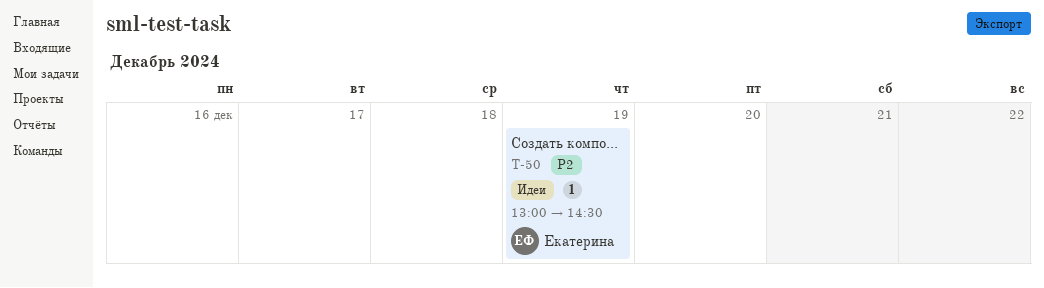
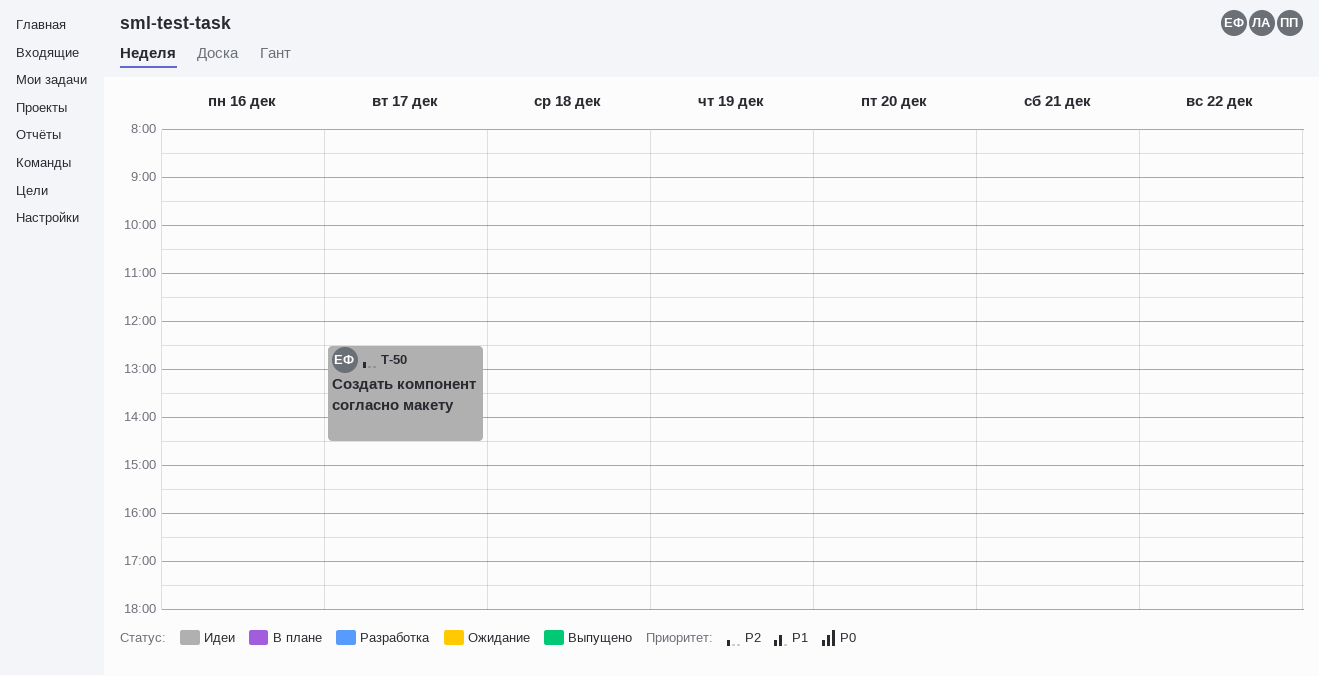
T-50, day: Dec 19 -> Dec 17
T-50, begins: 13:00 -> 12:30

